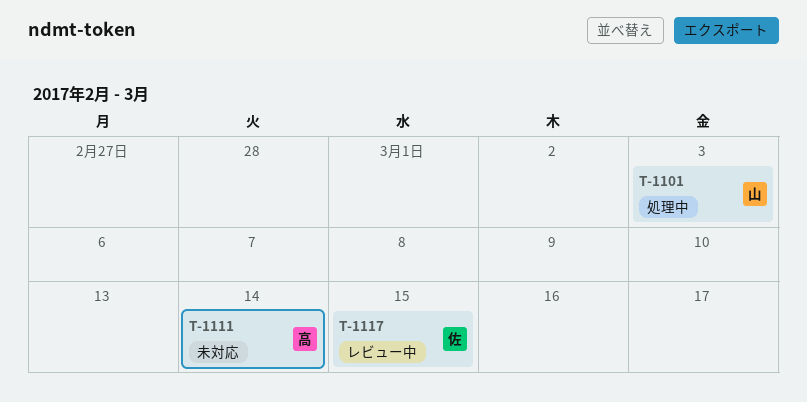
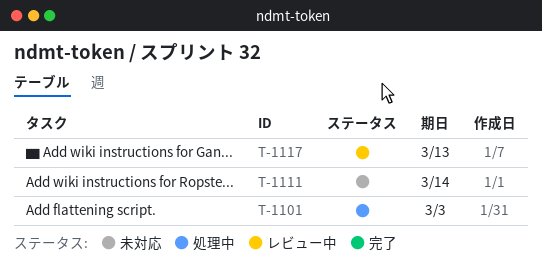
T-1117, due: Mar 15 -> Mar 13

